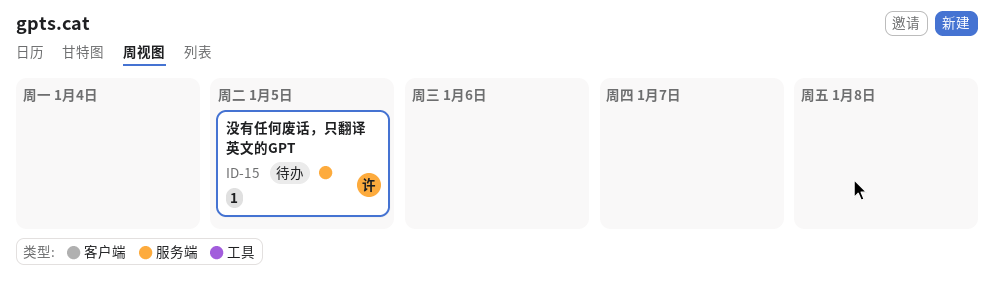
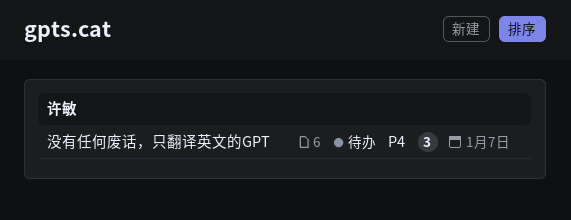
没有任何废话，只翻译英文的GPT, estimate: 1 -> 3
没有任何废话，只翻译英文的GPT, due: Jan 5 -> Jan 7

